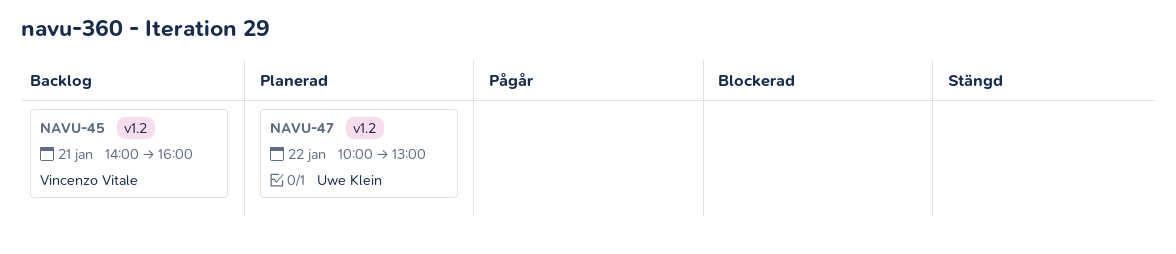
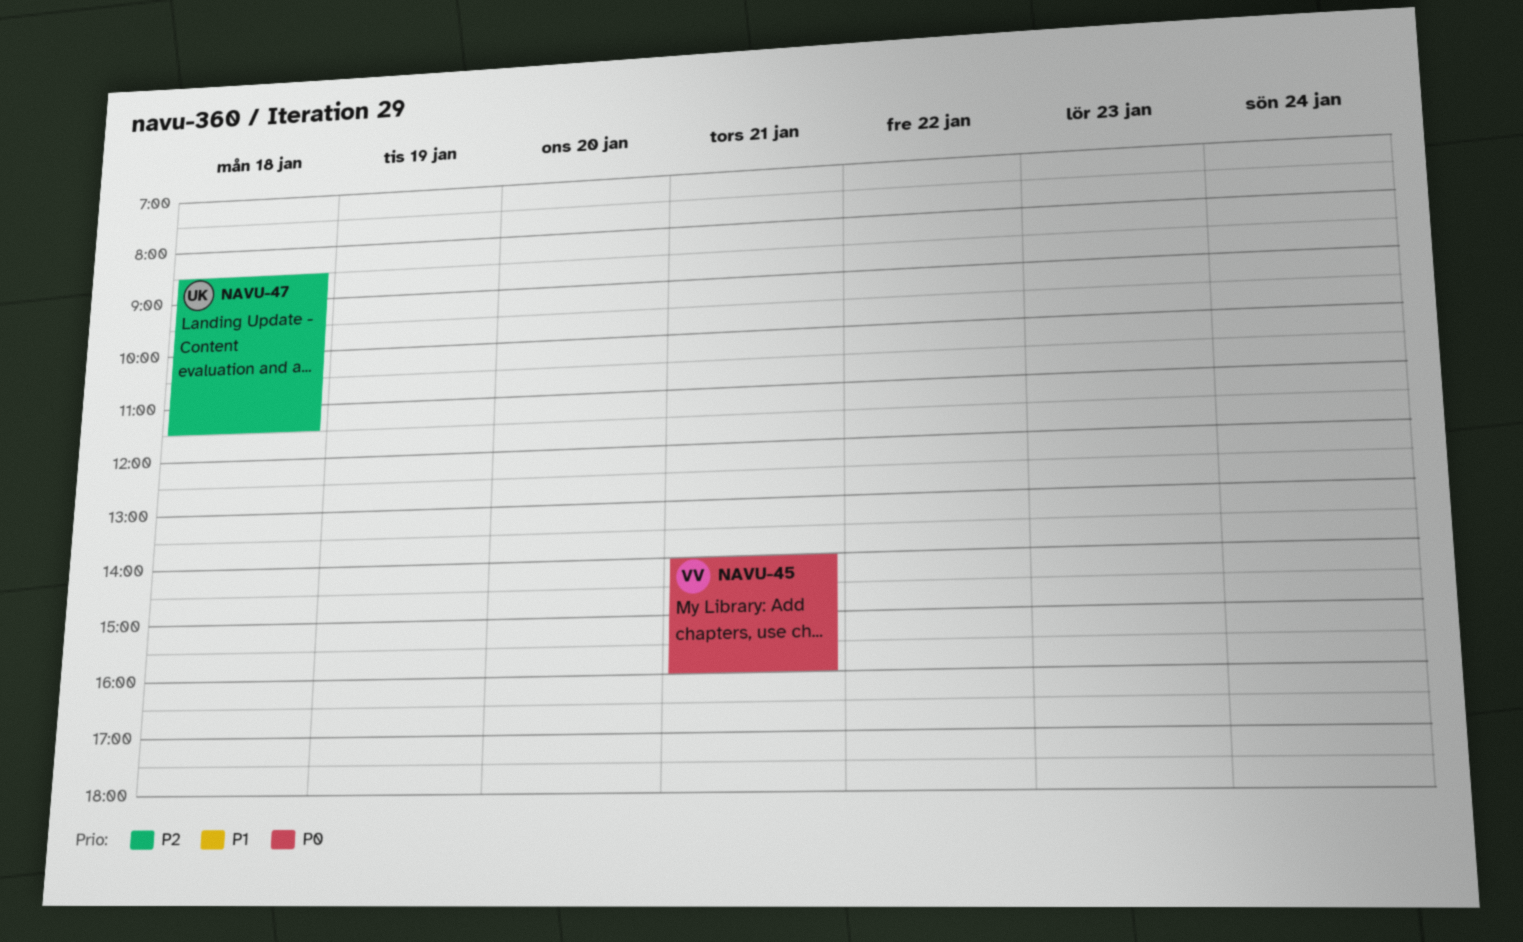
NAVU-47, day: Jan 22 -> Jan 18
NAVU-47, begins: 10:00 -> 08:30
NAVU-47, ends: 13:00 -> 11:30

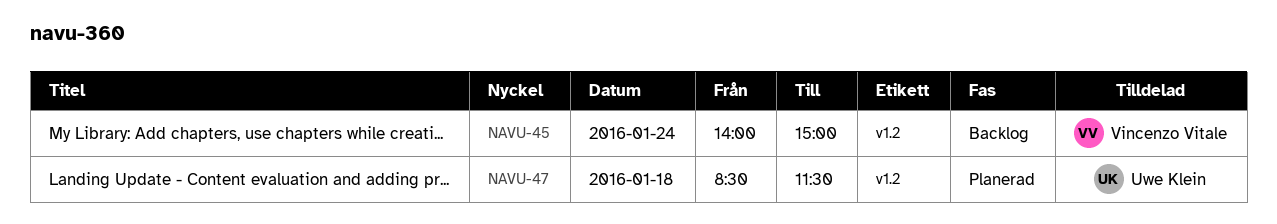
NAVU-45, day: Jan 21 -> Jan 24
NAVU-45, ends: 16:00 -> 15:00

